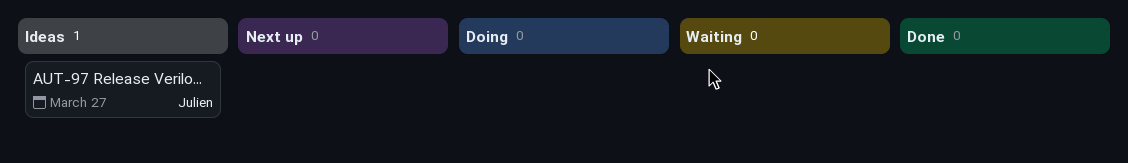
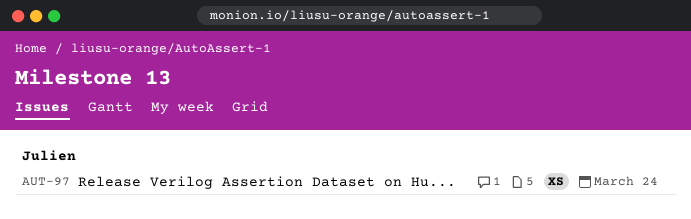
AUT-97, due: Mar 27 -> Mar 24

